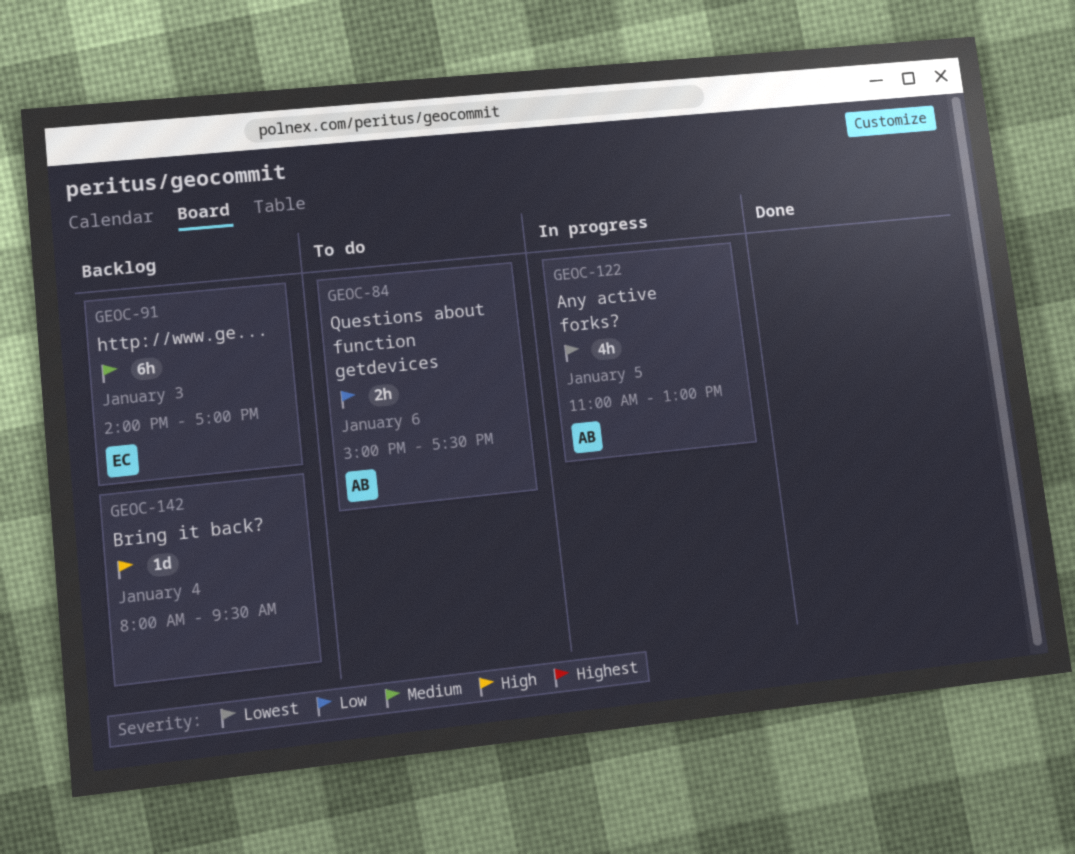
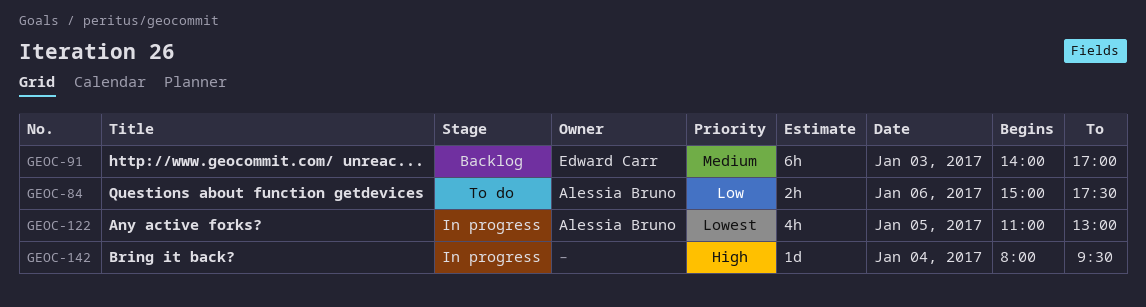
GEOC-142, status: Backlog -> In progress

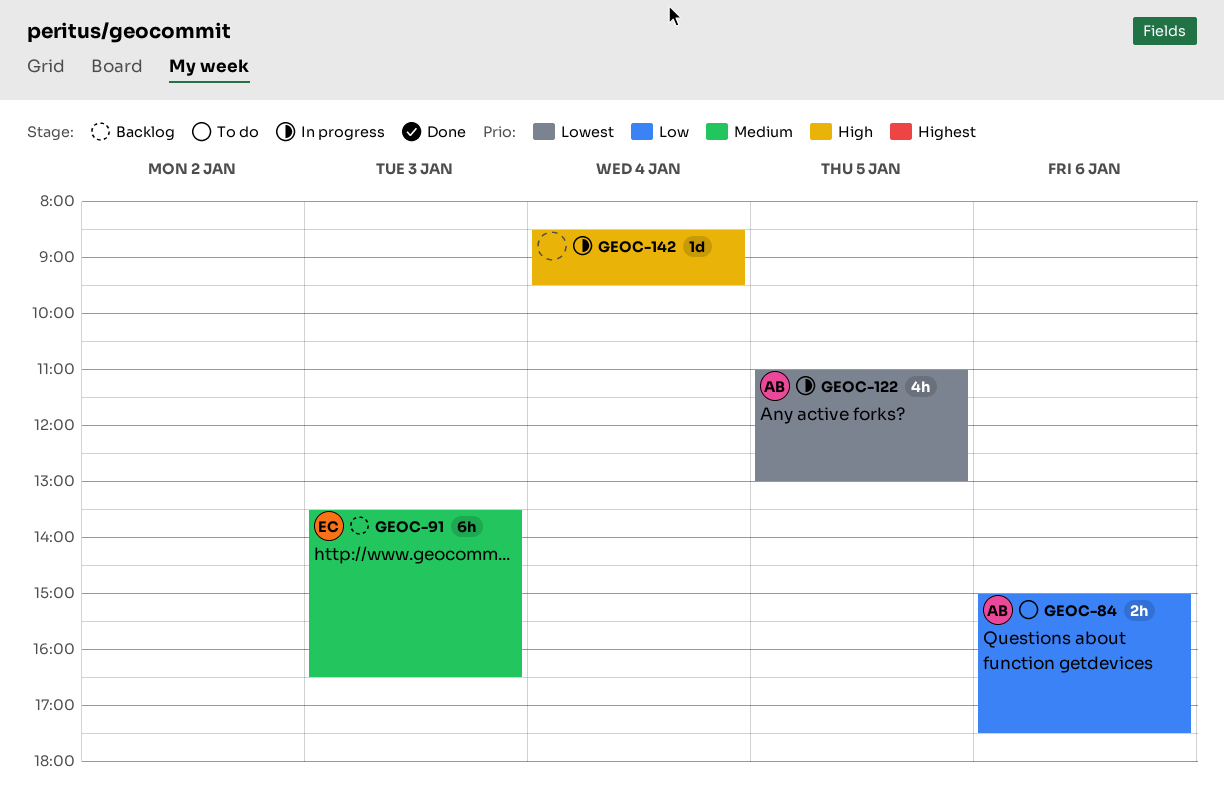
GEOC-91, begins: 14:00 -> 13:30
GEOC-91, ends: 17:00 -> 16:30
GEOC-142, begins: 08:00 -> 08:30

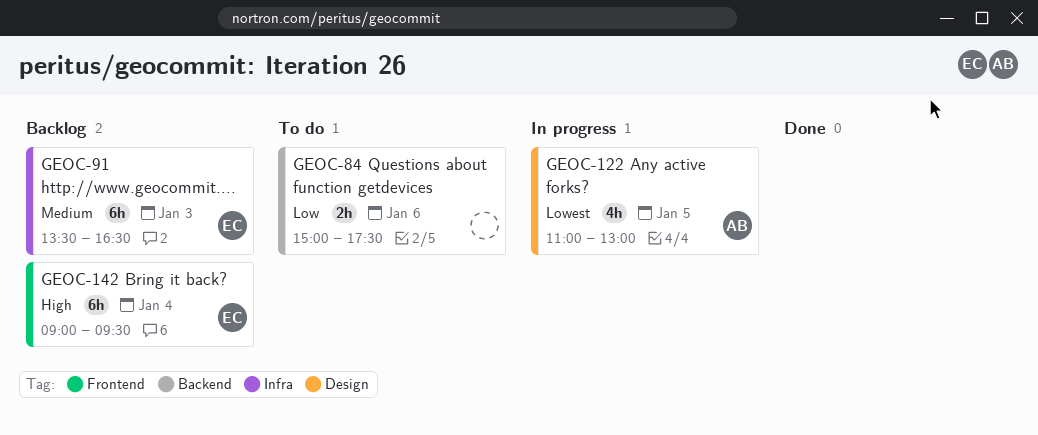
GEOC-84, owner: AB -> none
GEOC-142, status: In progress -> Backlog
GEOC-142, owner: none -> EC
GEOC-142, estimate: 1d -> 6h
GEOC-142, begins: 08:30 -> 09:00

